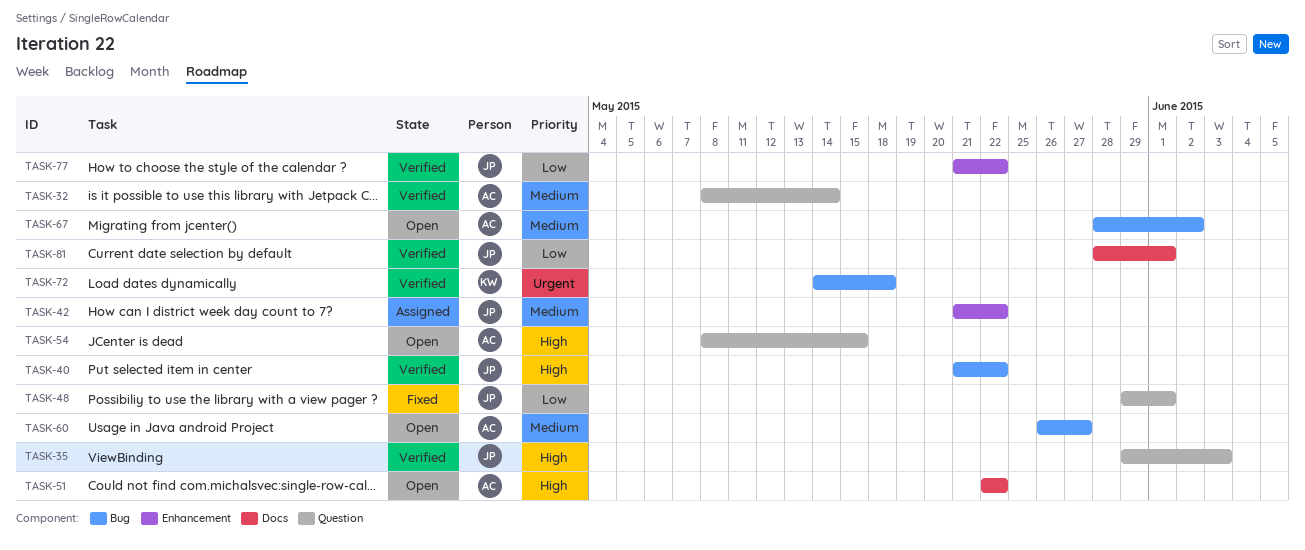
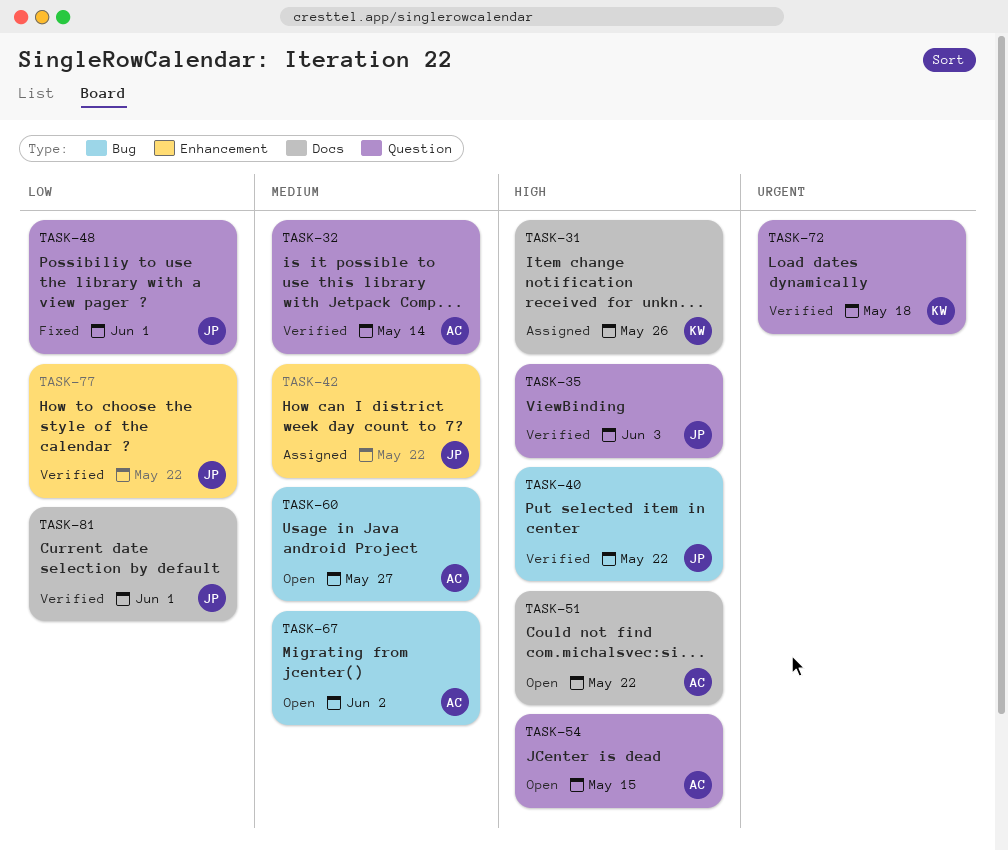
TASK-31: none -> present
TASK-72, label: Bug -> Question

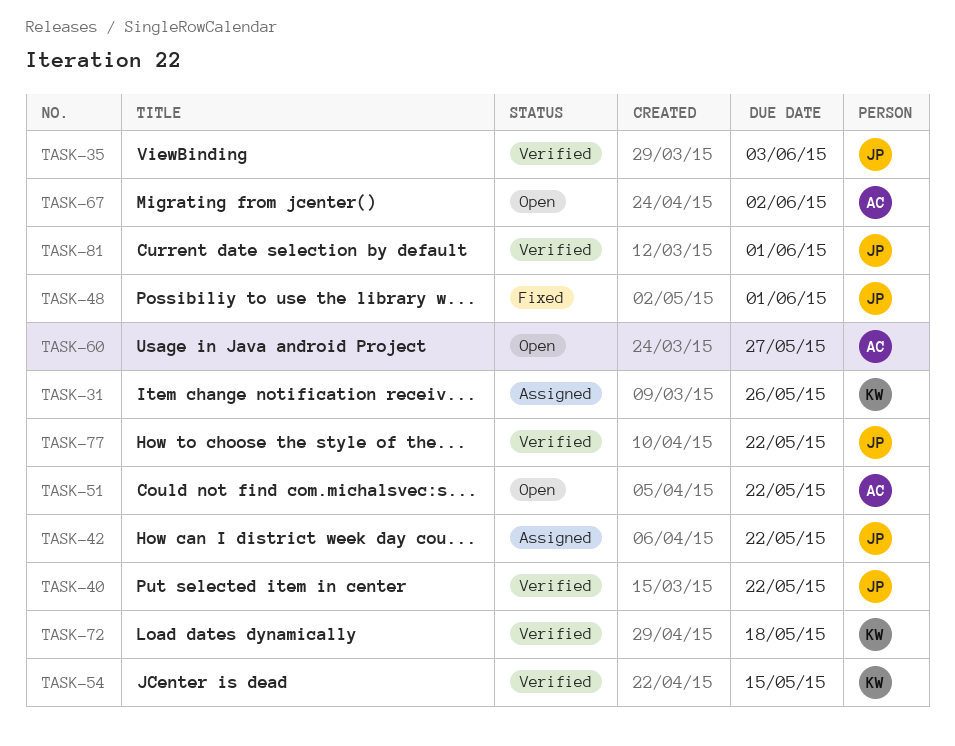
TASK-32: present -> none
TASK-54, status: Open -> Verified
TASK-54, owner: AC -> KW

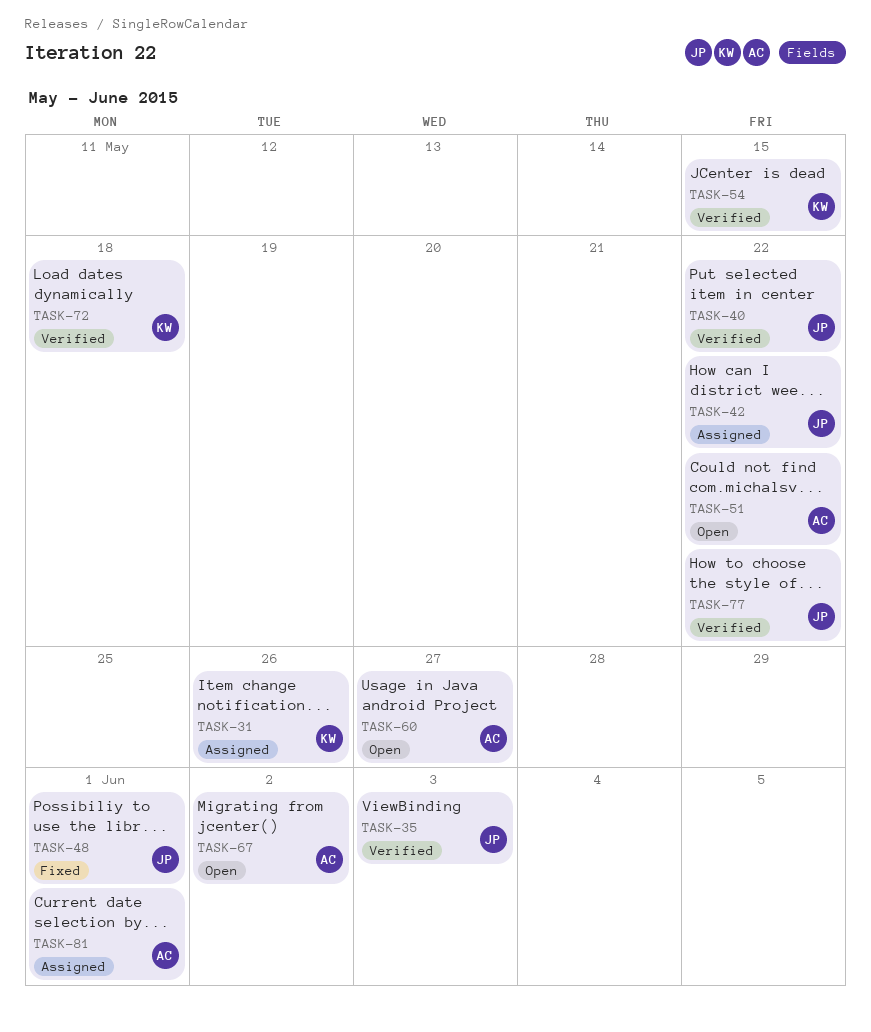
TASK-81, status: Verified -> Assigned
TASK-81, owner: JP -> AC

